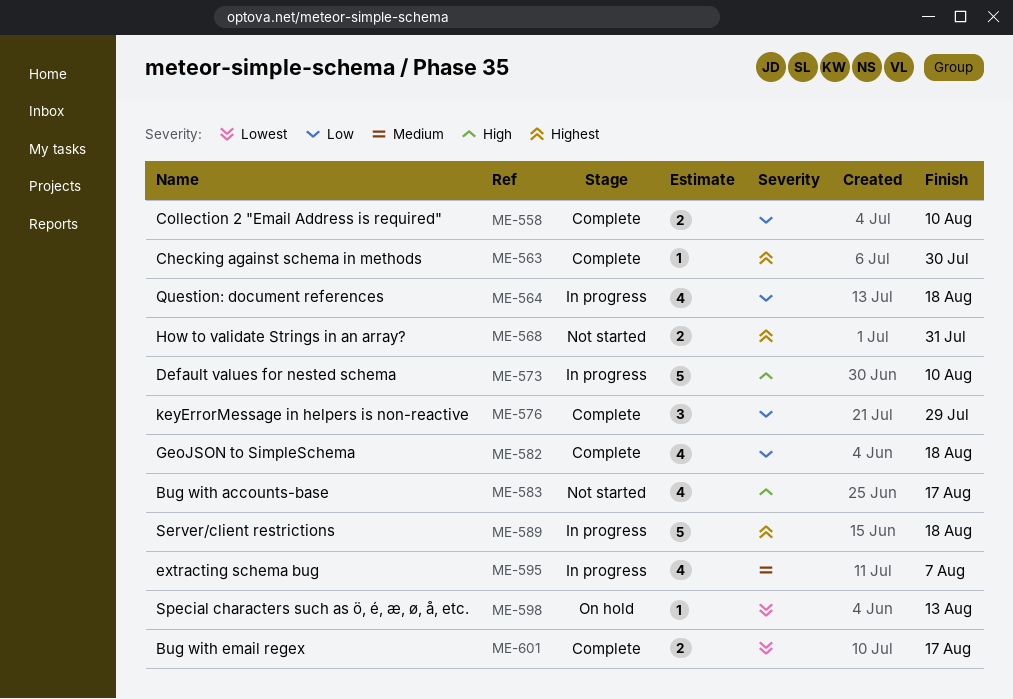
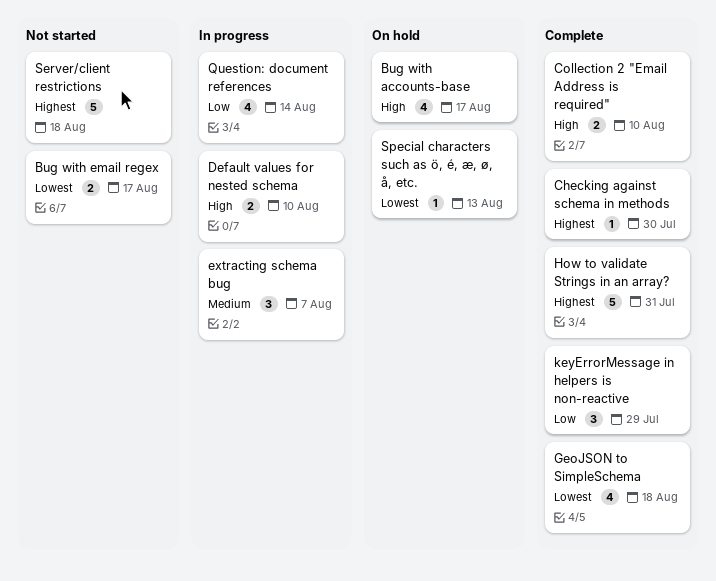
Bug with accounts-base, status: Not started -> On hold
Bug with email regex, status: Complete -> Not started
Collection 2 "Email Address is required", priority: Low -> High
Default values for nested schema, estimate: 5 -> 2
extracting schema bug, estimate: 4 -> 3
GeoJSON to SimpleSchema, priority: Low -> Lowest
How to validate Strings in an array?, status: Not started -> Complete
How to validate Strings in an array?, estimate: 2 -> 5
Question: document references, due: Aug 18 -> Aug 14
Server/client restrictions, status: In progress -> Not started

